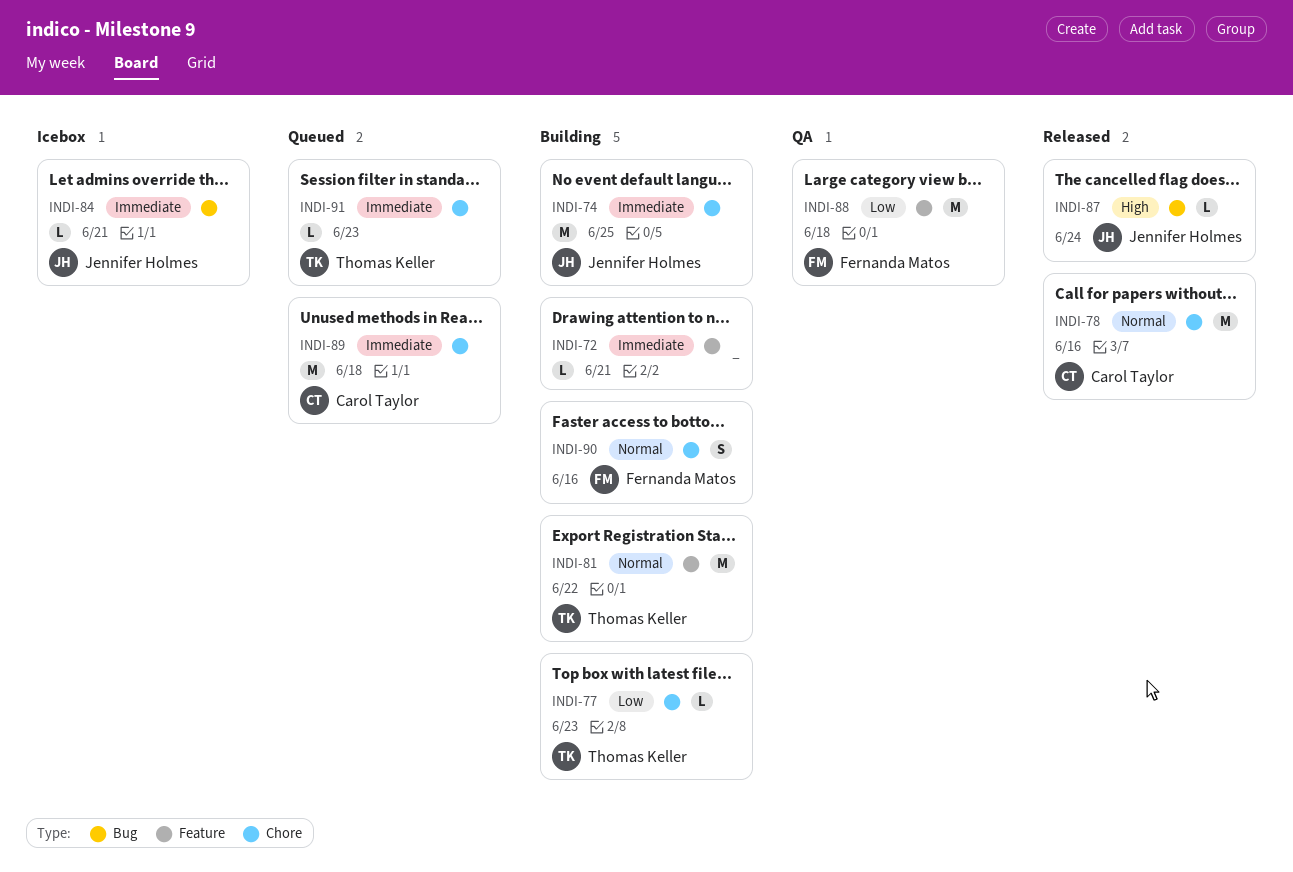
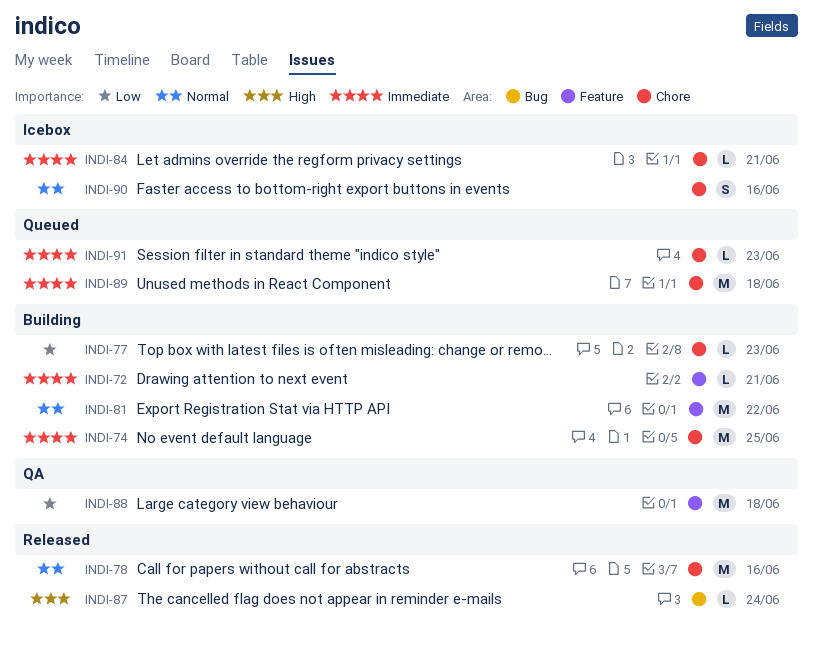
INDI-84, label: Bug -> Chore
INDI-90, status: Building -> Icebox

